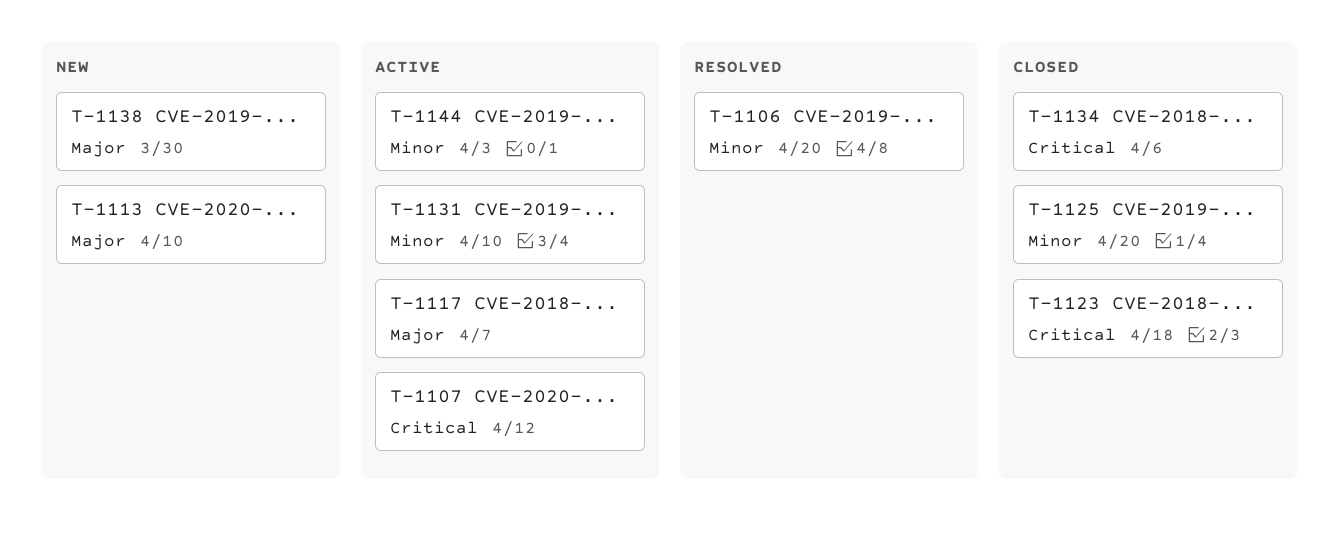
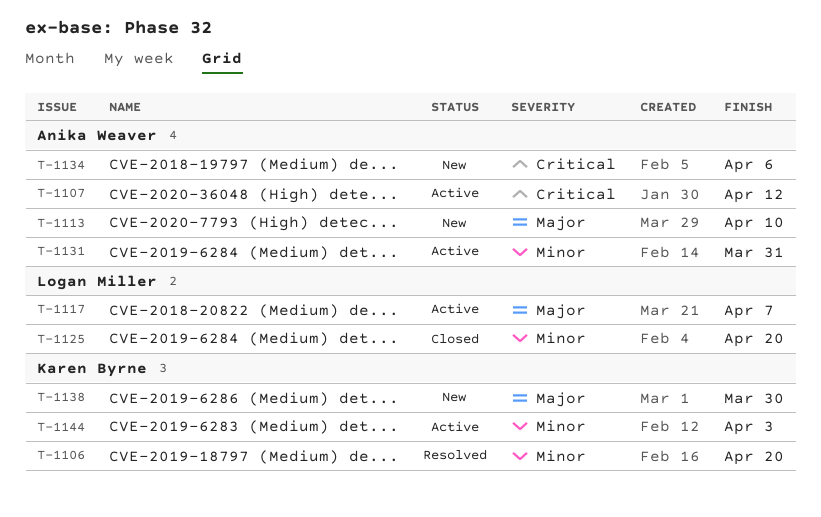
T-1123: present -> none
T-1131, due: Apr 10 -> Mar 31
T-1134, status: Closed -> New

